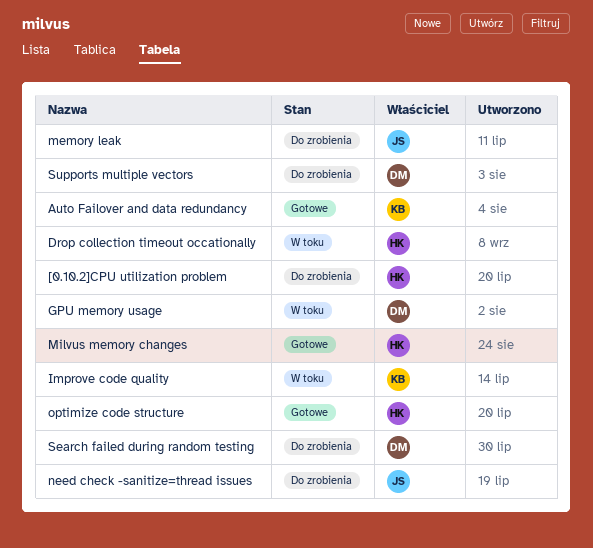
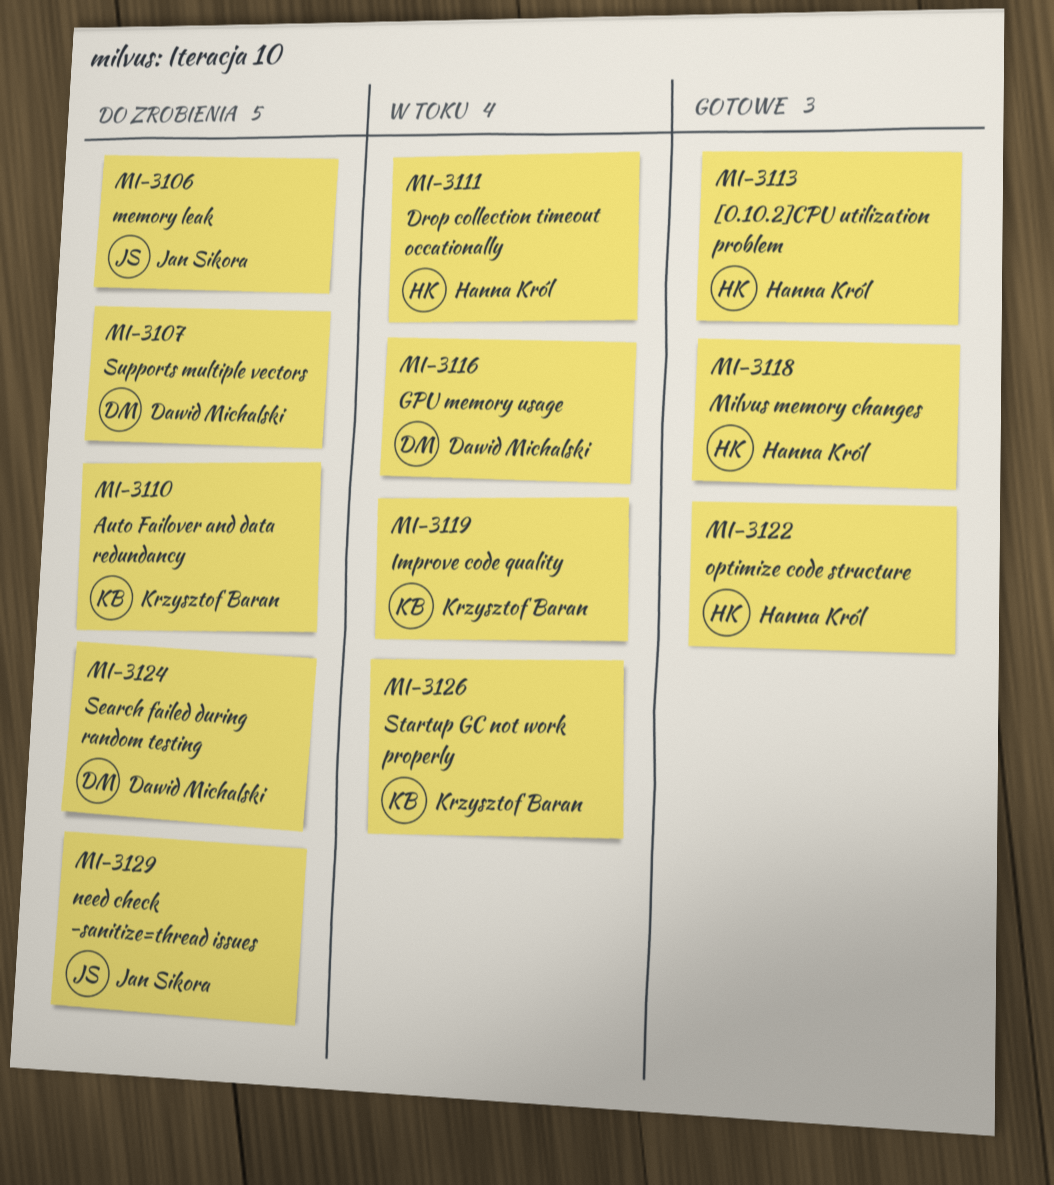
[0.10.2]CPU utilization problem, status: Do zrobienia -> Gotowe
Auto Failover and data redundancy, status: Gotowe -> Do zrobienia
Startup GC not work properly: none -> present

